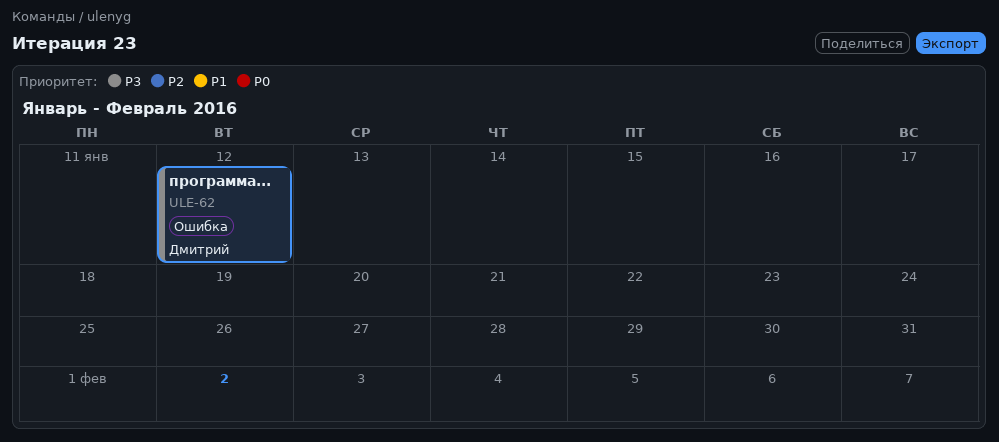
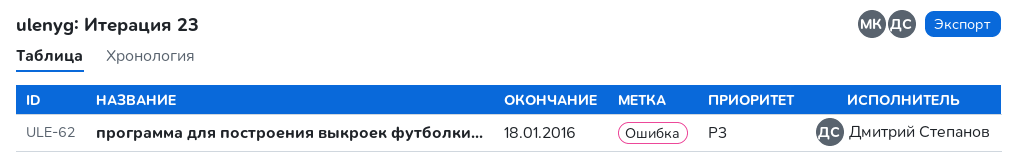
ULE-62, due: Jan 12 -> Jan 18

